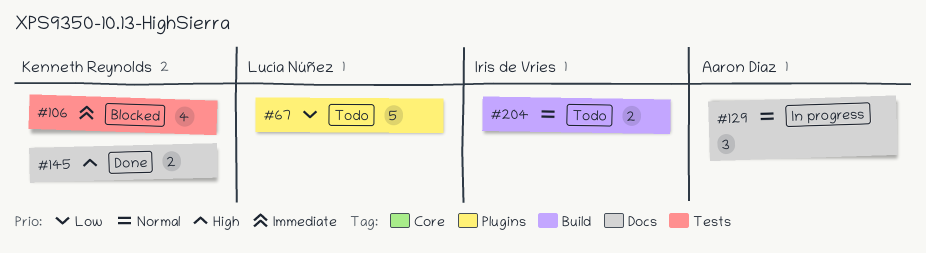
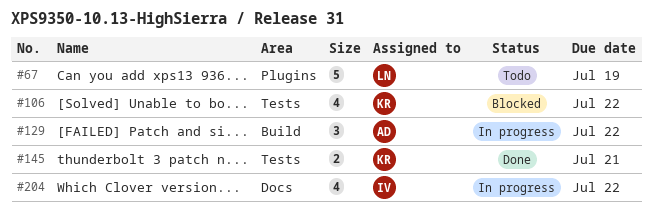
#129, label: Docs -> Build
#145, label: Docs -> Tests
#204, status: Todo -> In progress
#204, label: Build -> Docs
#204, estimate: 2 -> 4

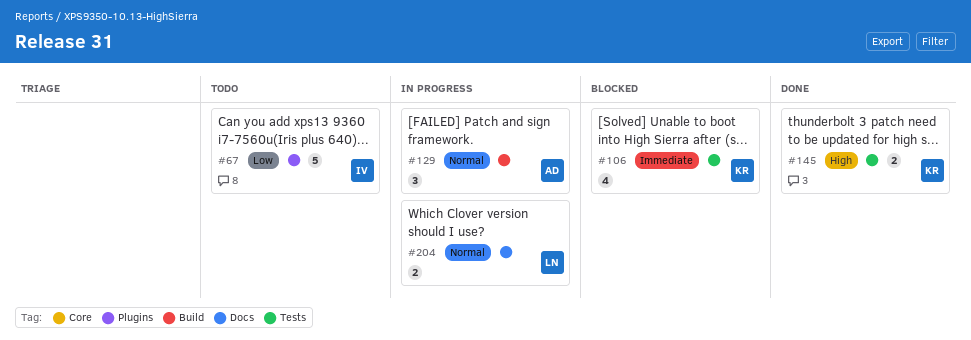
#67, owner: LN -> IV
#204, owner: IV -> LN
#204, estimate: 4 -> 2

